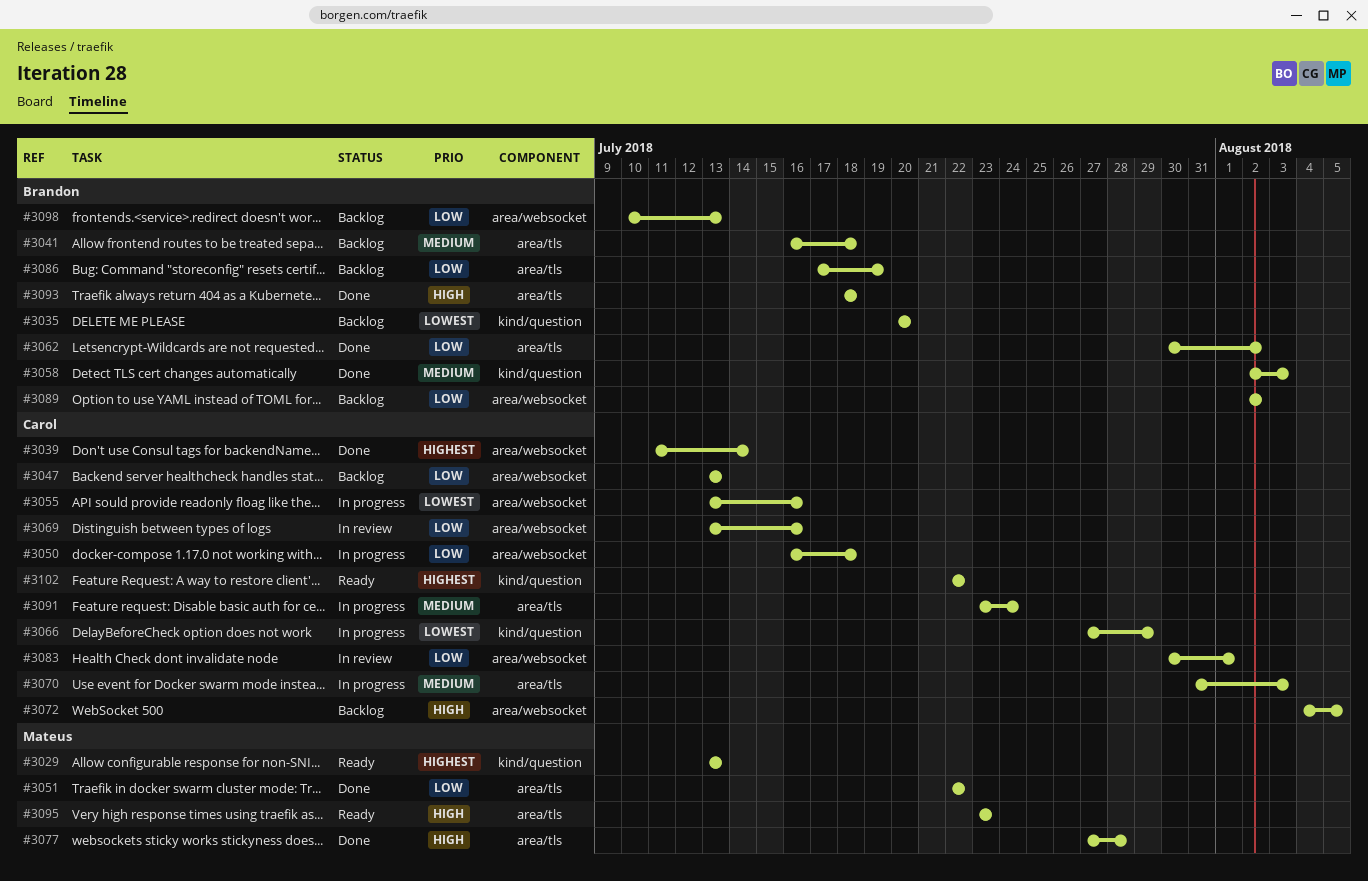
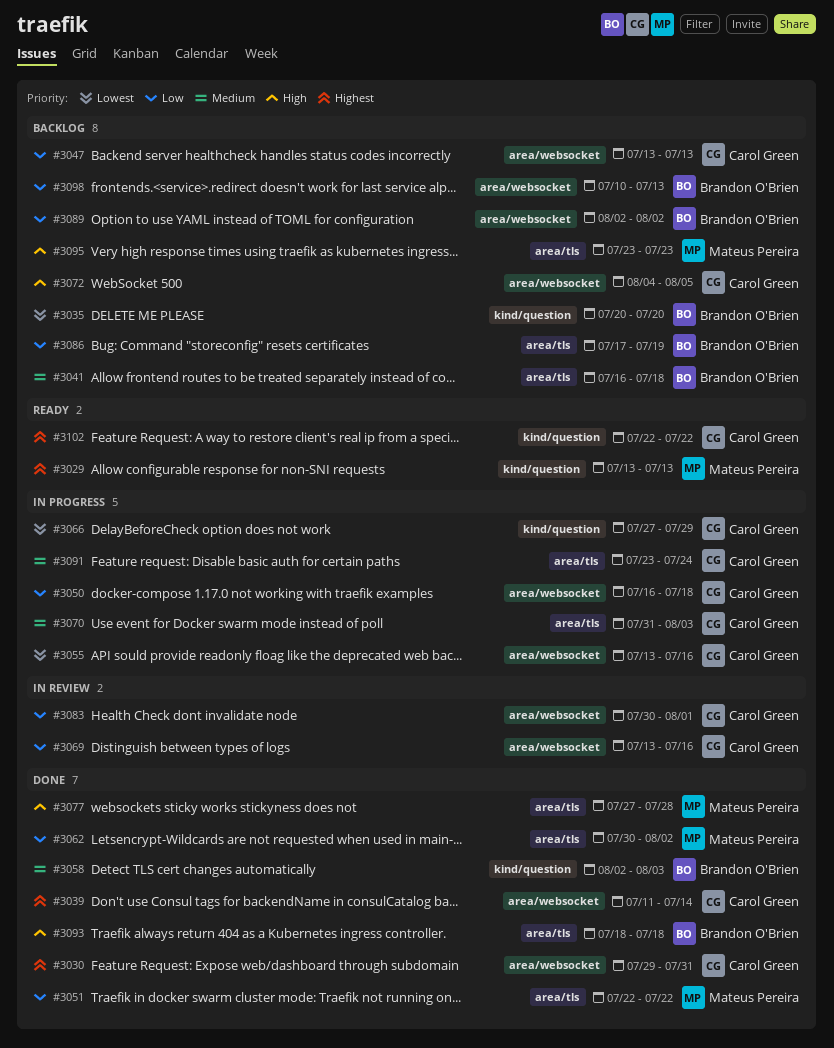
#3030: none -> present
#3062, owner: Brandon O'Brien -> Mateus Pereira
#3095, status: Ready -> Backlog

